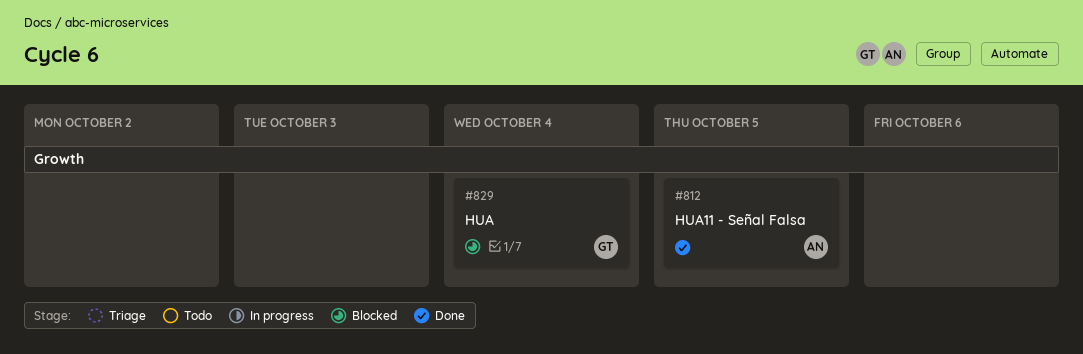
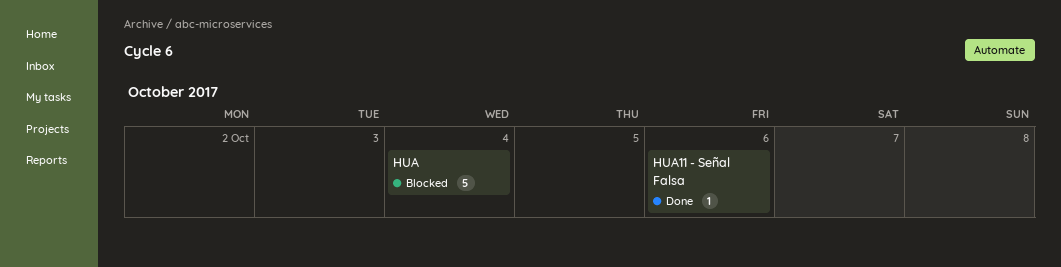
HUA11 - Señal Falsa, due: Oct 5 -> Oct 6

